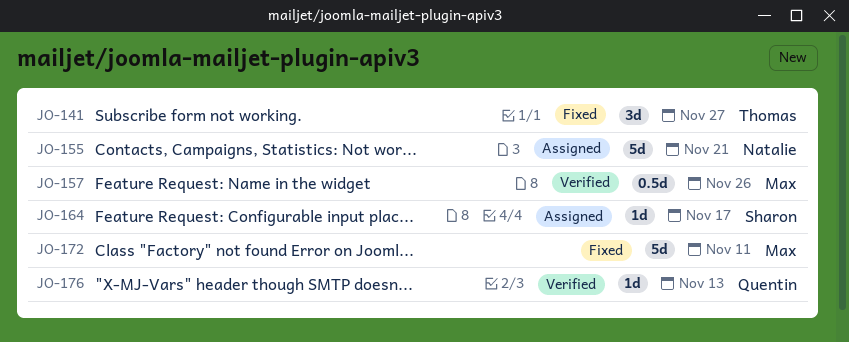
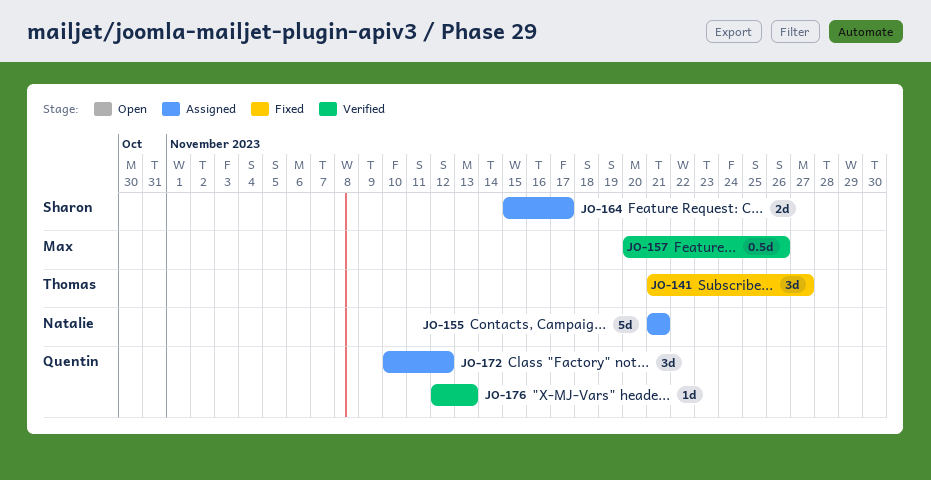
JO-164, estimate: 1d -> 2d
JO-172, status: Fixed -> Assigned
JO-172, owner: Max -> Quentin
JO-172, estimate: 5d -> 3d
JO-172, due: Nov 11 -> Nov 12

